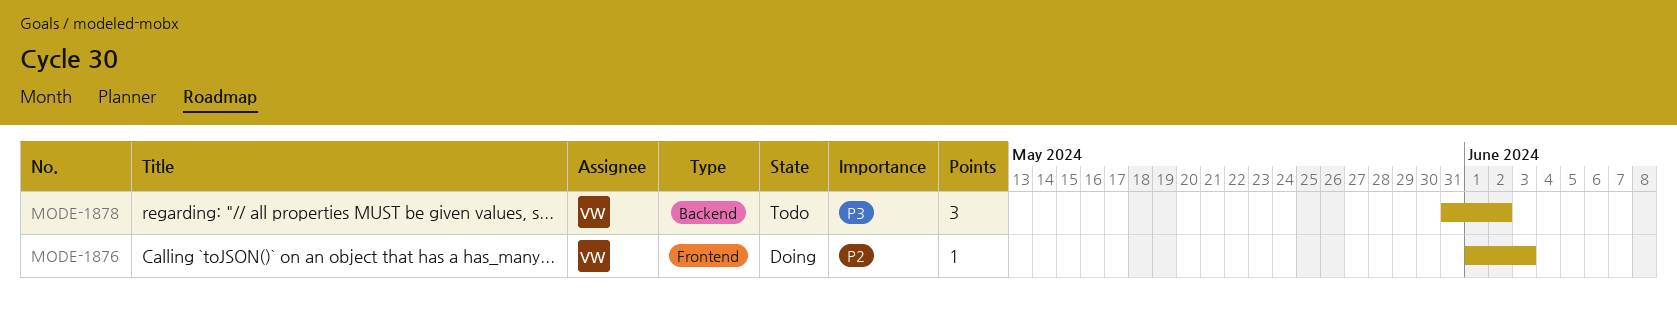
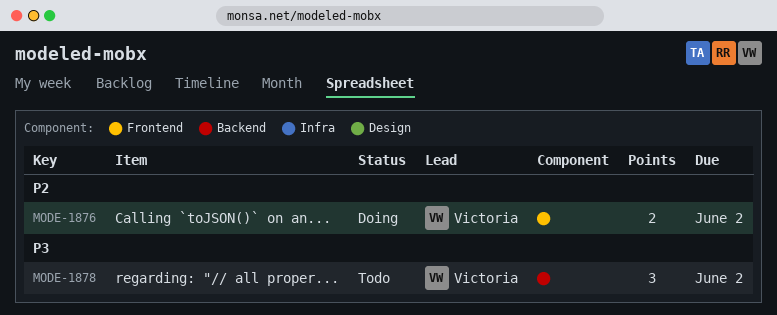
MODE-1876, estimate: 1 -> 2
MODE-1876, due: Jun 3 -> Jun 2

